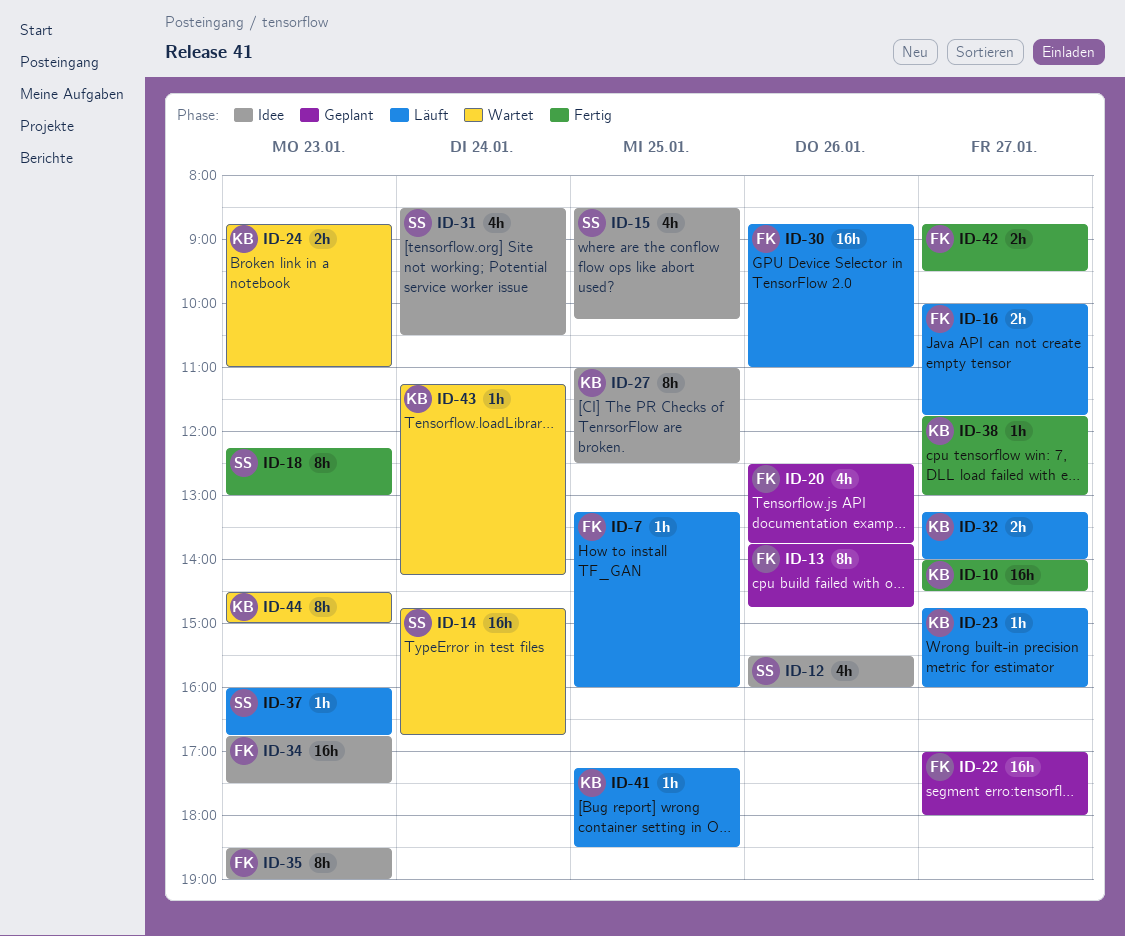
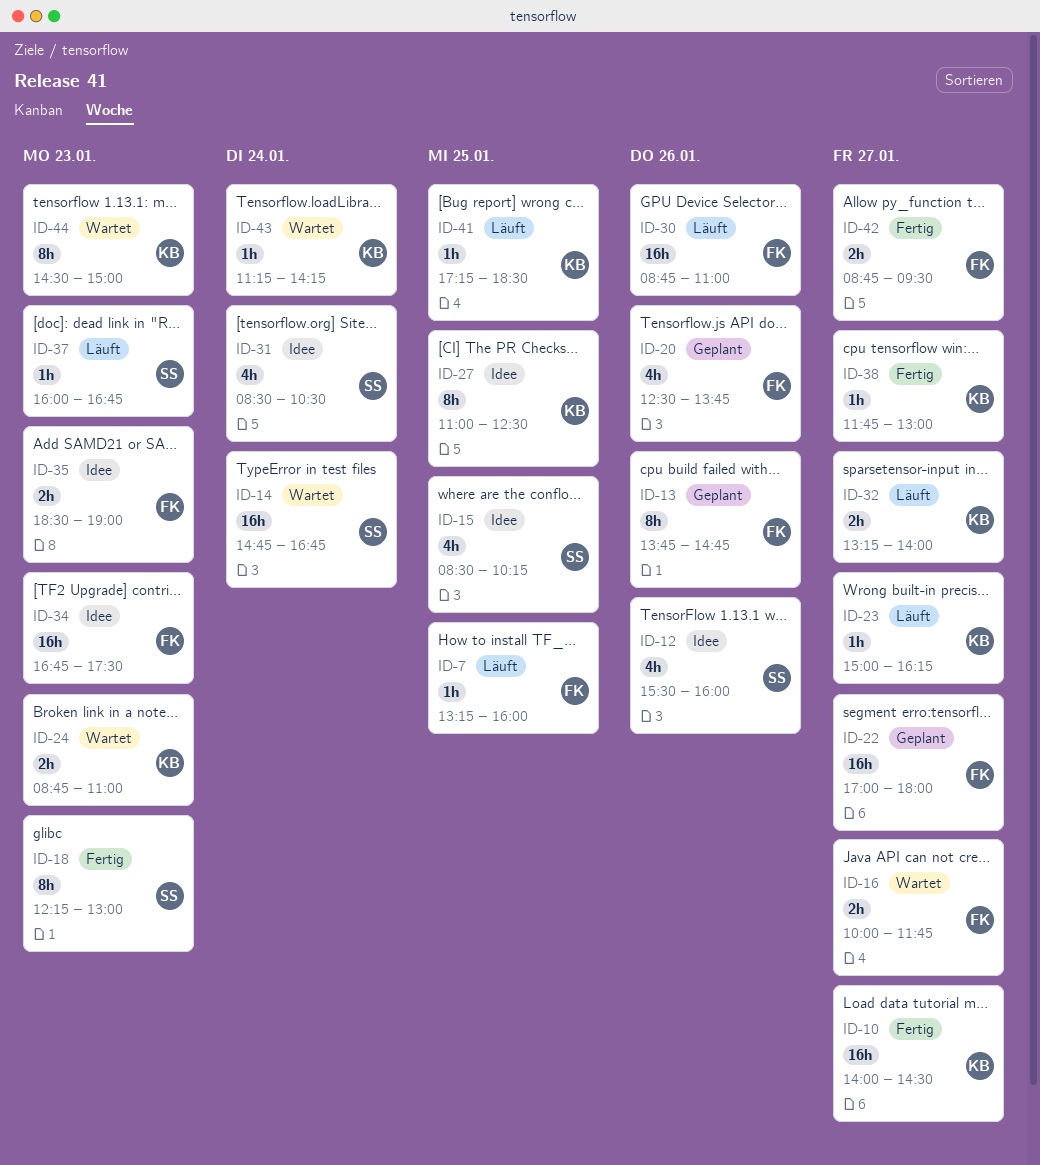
ID-16, status: Läuft -> Wartet
ID-23, begins: 14:45 -> 15:00
ID-23, ends: 16:00 -> 16:15
ID-35, estimate: 8h -> 2h

